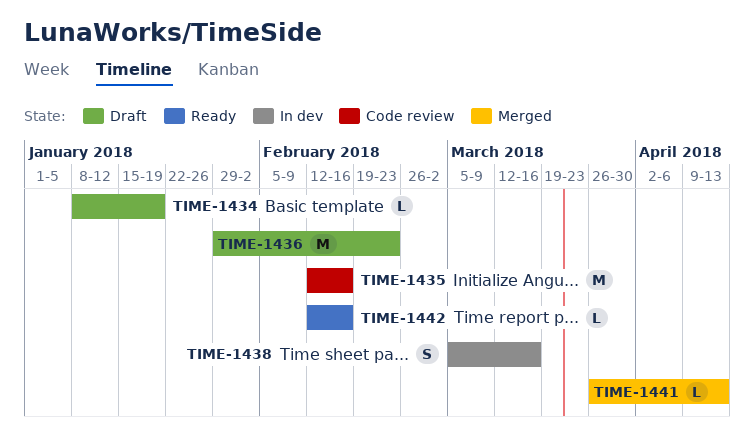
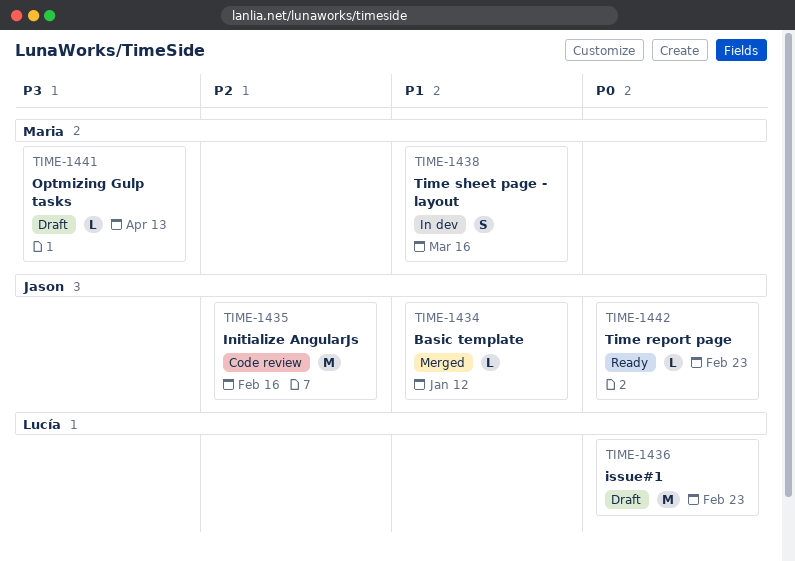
TIME-1434, status: Draft -> Merged
TIME-1434, due: Jan 19 -> Jan 12
TIME-1441, status: Merged -> Draft
TIME-1442, due: Feb 16 -> Feb 23

